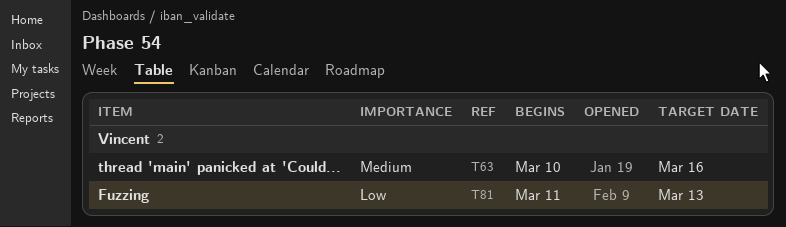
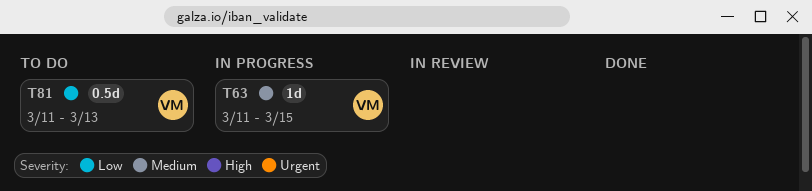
T63, start: Mar 10 -> Mar 11
T63, due: Mar 16 -> Mar 15

